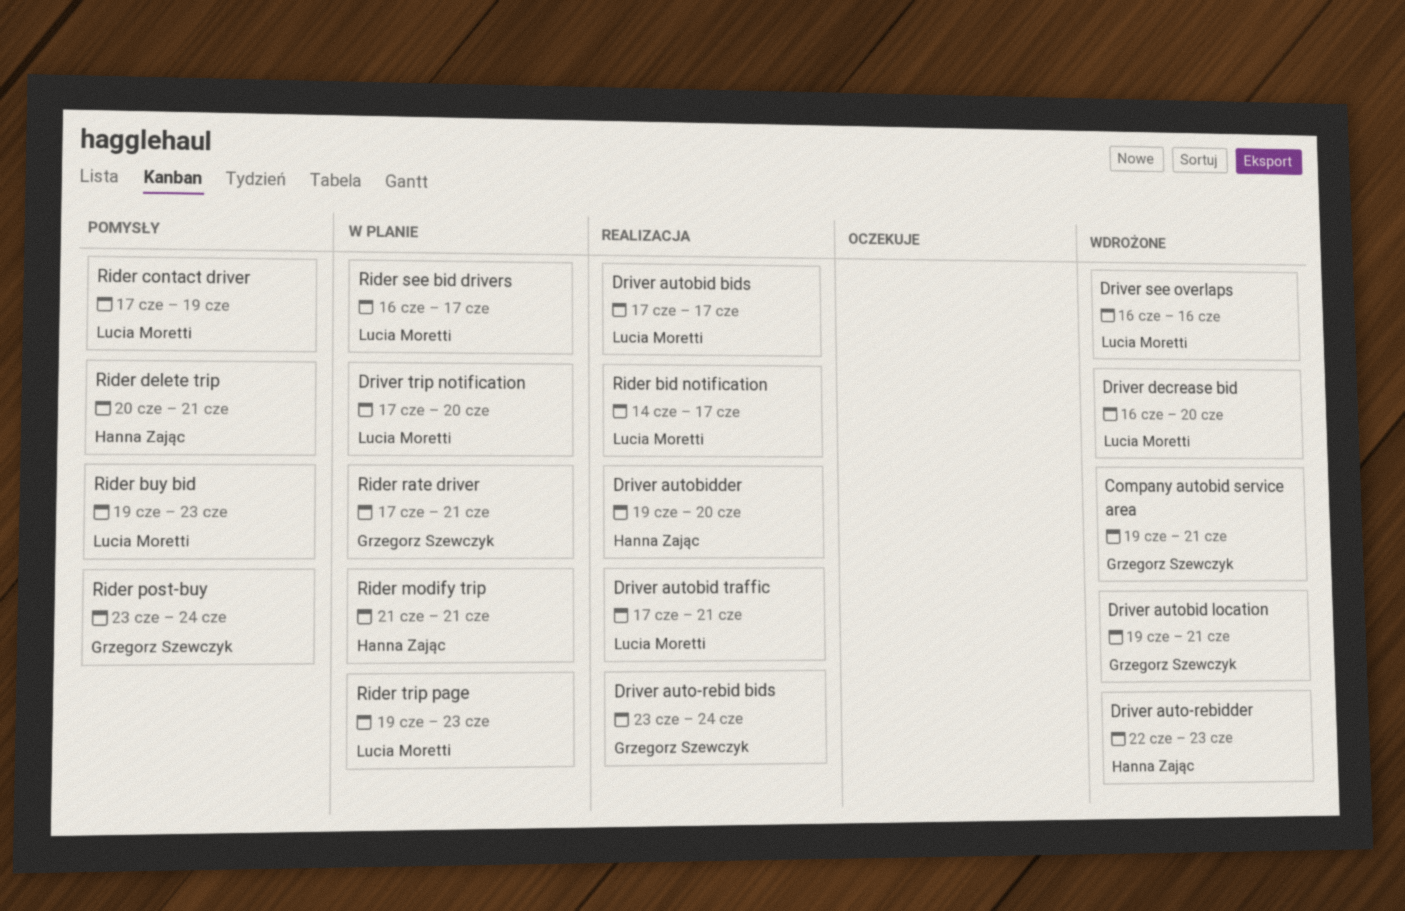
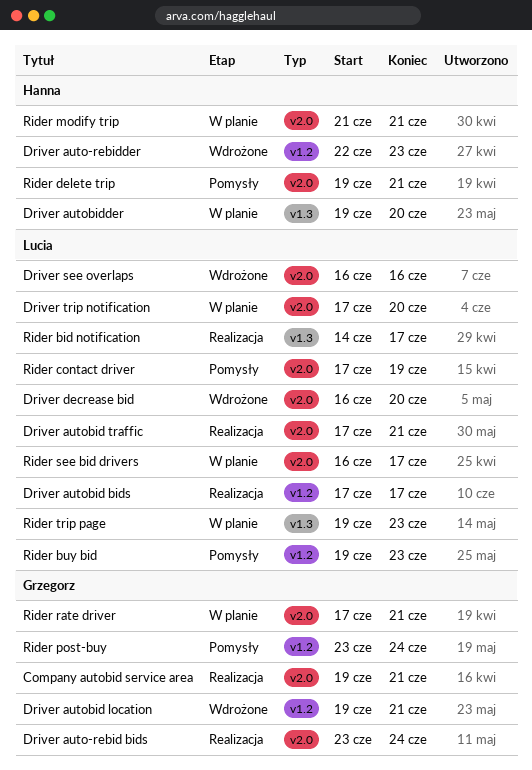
Company autobid service area, status: Wdrożone -> Realizacja
Driver autobidder, status: Realizacja -> W planie
Rider delete trip, start: Jun 20 -> Jun 19

